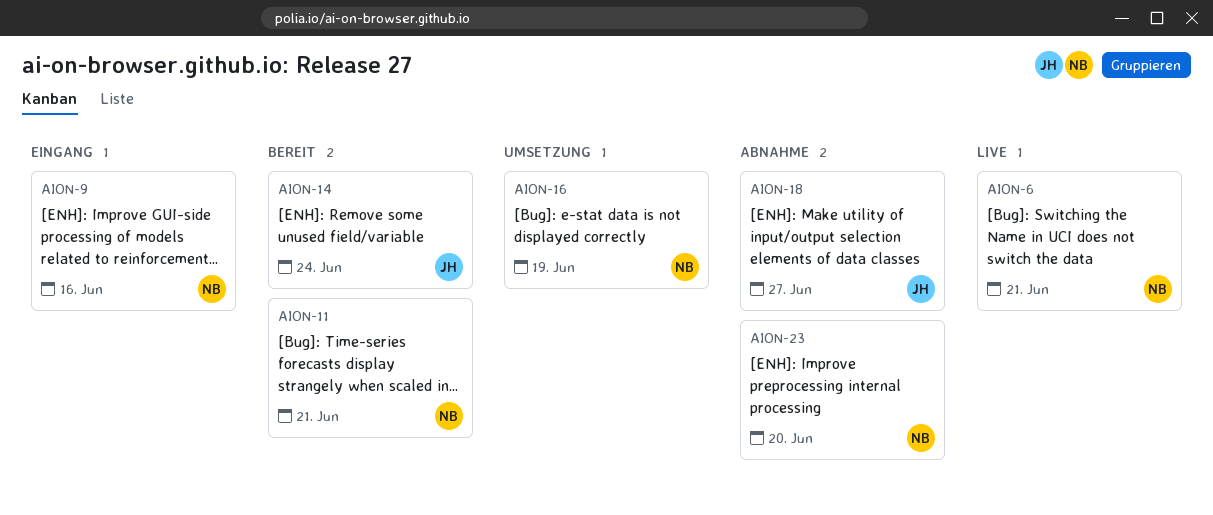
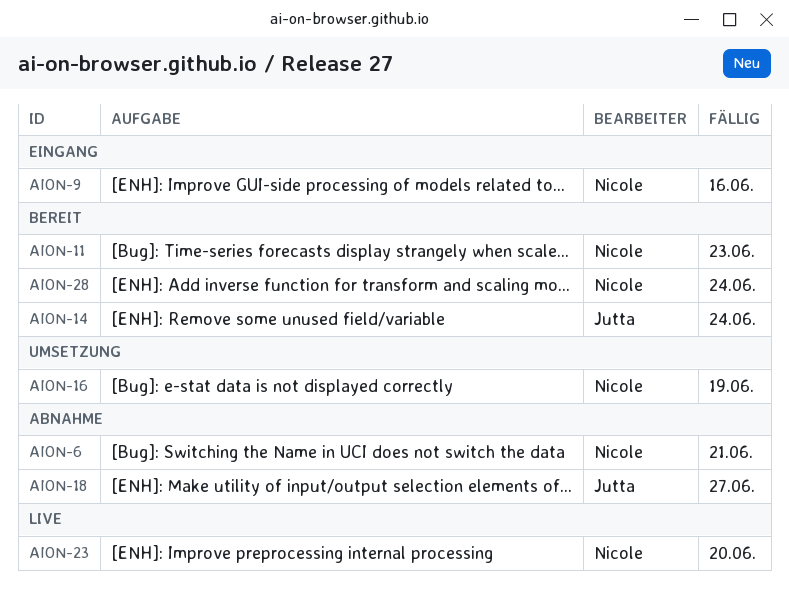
AION-6, status: Live -> Abnahme
AION-11, due: Jun 21 -> Jun 23
AION-23, status: Abnahme -> Live
AION-28: none -> present

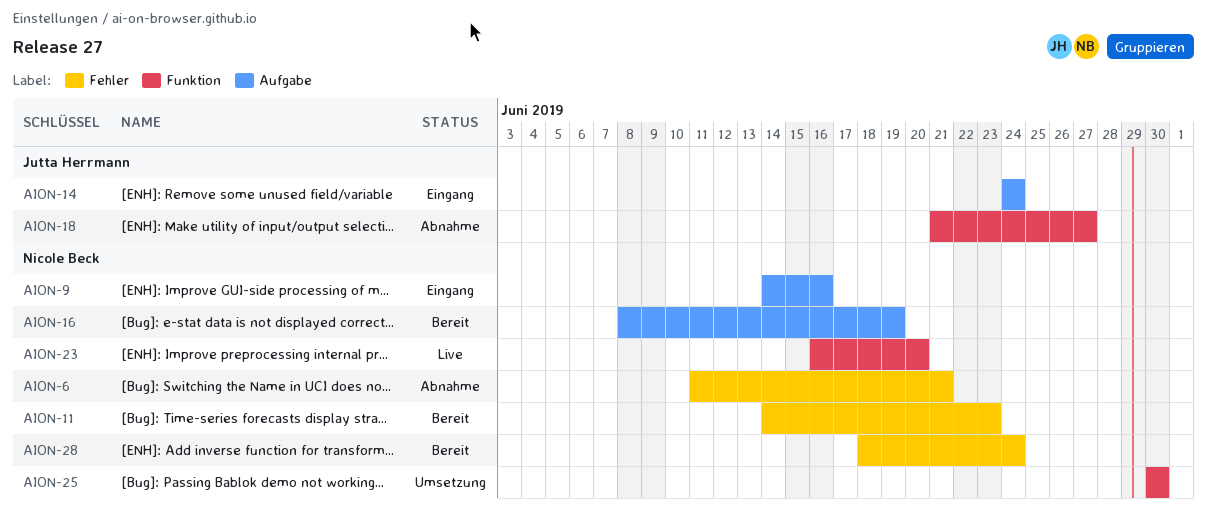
AION-14, status: Bereit -> Eingang
AION-16, status: Umsetzung -> Bereit
AION-25: none -> present

